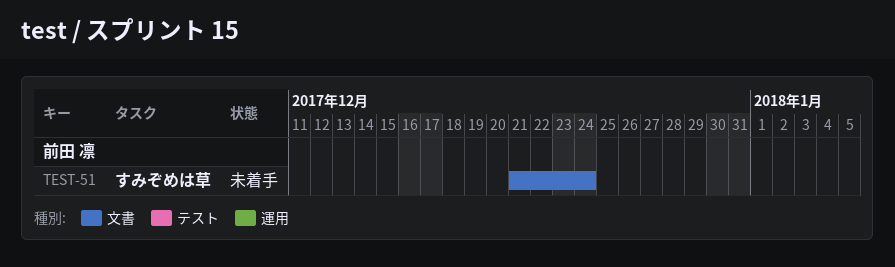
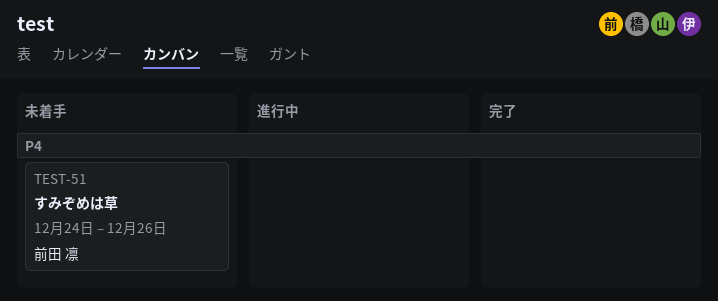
TEST-51, start: Dec 21 -> Dec 24
TEST-51, due: Dec 24 -> Dec 26

